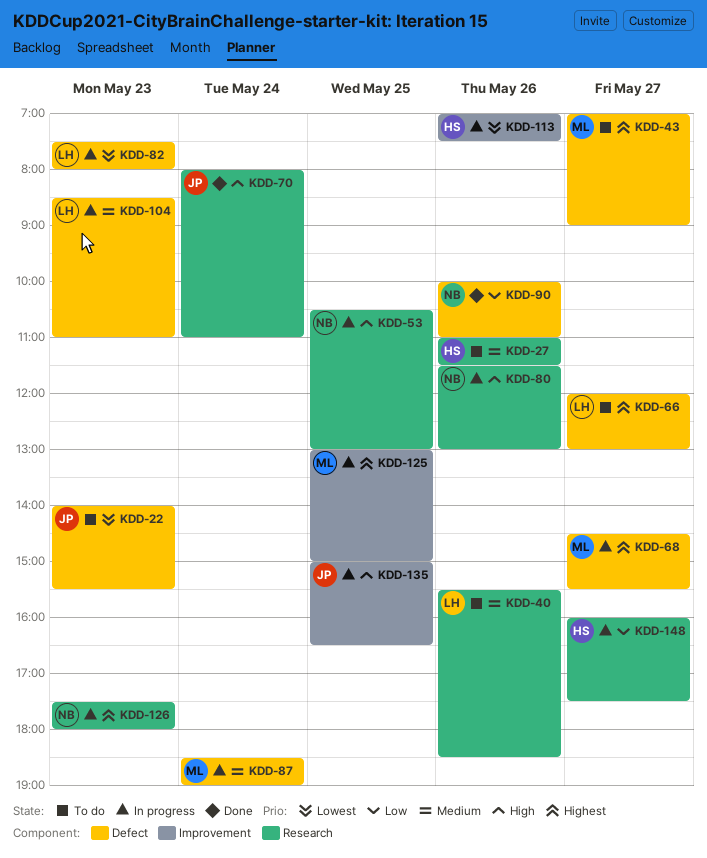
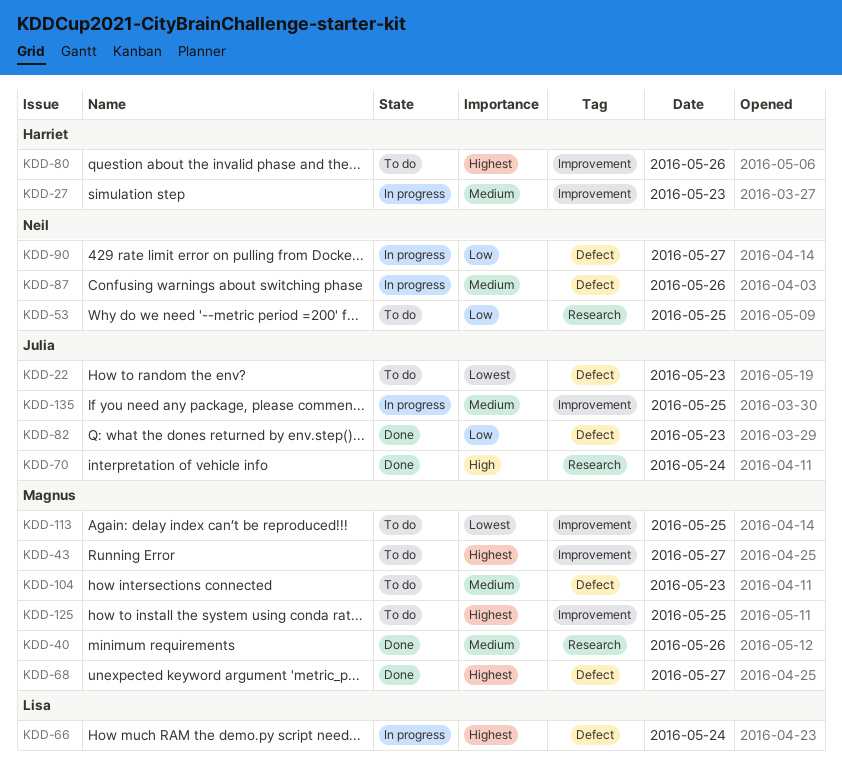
KDD-27, status: To do -> In progress
KDD-27, label: Research -> Improvement
KDD-27, day: May 26 -> May 23
KDD-40, status: To do -> Done
KDD-40, owner: Lisa -> Magnus
KDD-43, label: Defect -> Improvement
KDD-53, status: In progress -> To do
KDD-53, priority: High -> Low
KDD-66, status: To do -> In progress
KDD-66, day: May 27 -> May 24
KDD-68, status: In progress -> Done
KDD-80, status: In progress -> To do
KDD-80, owner: Neil -> Harriet
KDD-80, priority: High -> Highest
KDD-80, label: Research -> Improvement
KDD-82, status: In progress -> Done
KDD-82, owner: Lisa -> Julia
KDD-82, priority: Lowest -> Low
KDD-87, owner: Magnus -> Neil
KDD-87, day: May 24 -> May 26
KDD-90, status: Done -> In progress
KDD-90, day: May 26 -> May 27
KDD-104, status: In progress -> To do
KDD-104, owner: Lisa -> Magnus
KDD-113, status: In progress -> To do
KDD-113, owner: Harriet -> Magnus
KDD-113, day: May 26 -> May 25
KDD-125, status: In progress -> To do
KDD-126: present -> none
KDD-135, priority: High -> Medium
KDD-148: present -> none

